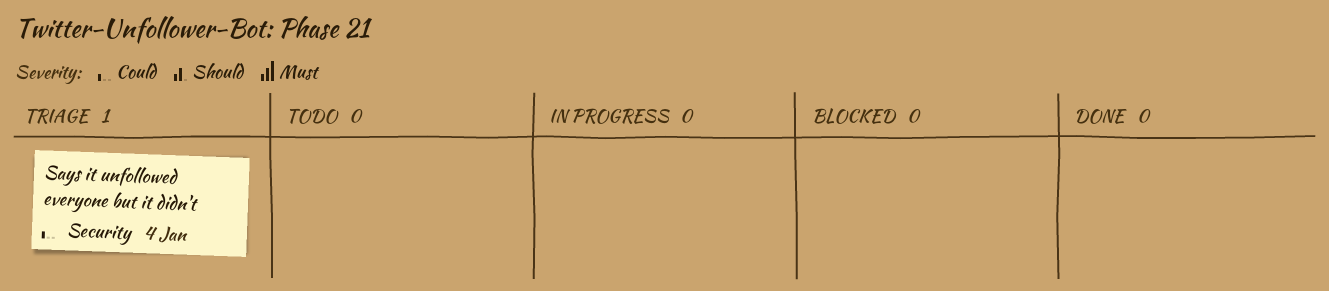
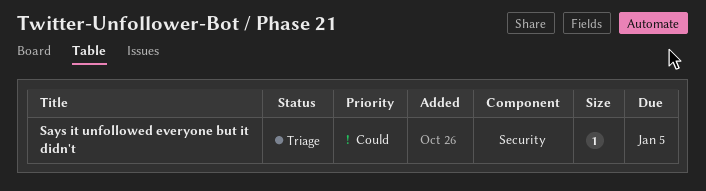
Says it unfollowed everyone but it didn't, due: Jan 4 -> Jan 5

